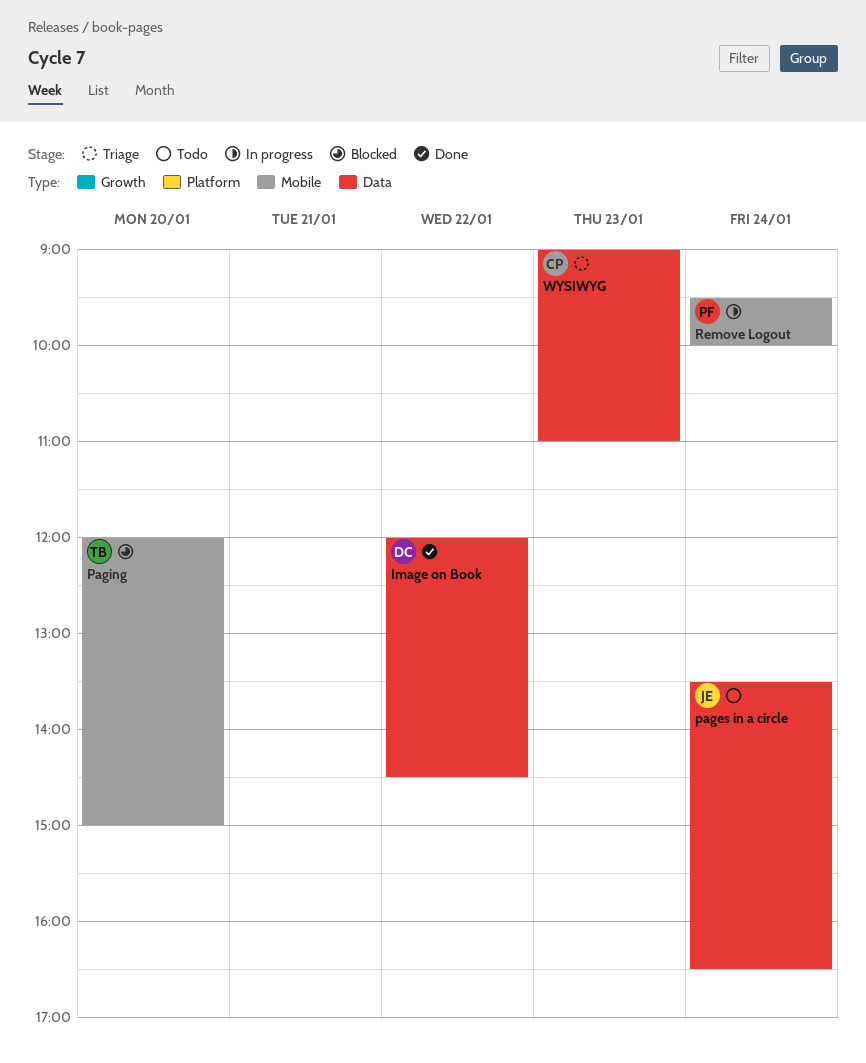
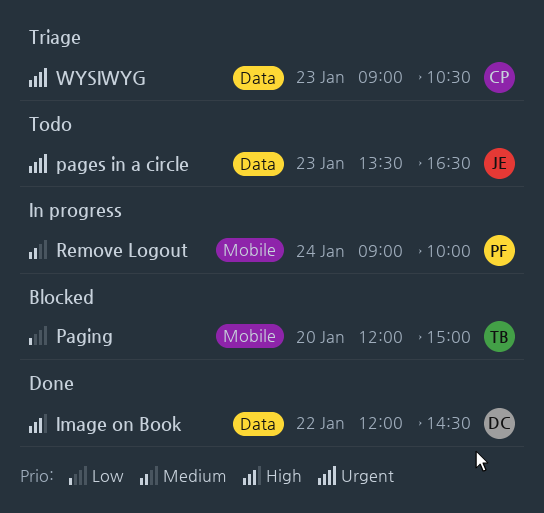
pages in a circle, day: Jan 24 -> Jan 23
Remove Logout, begins: 09:30 -> 09:00
WYSIWYG, ends: 11:00 -> 10:30

